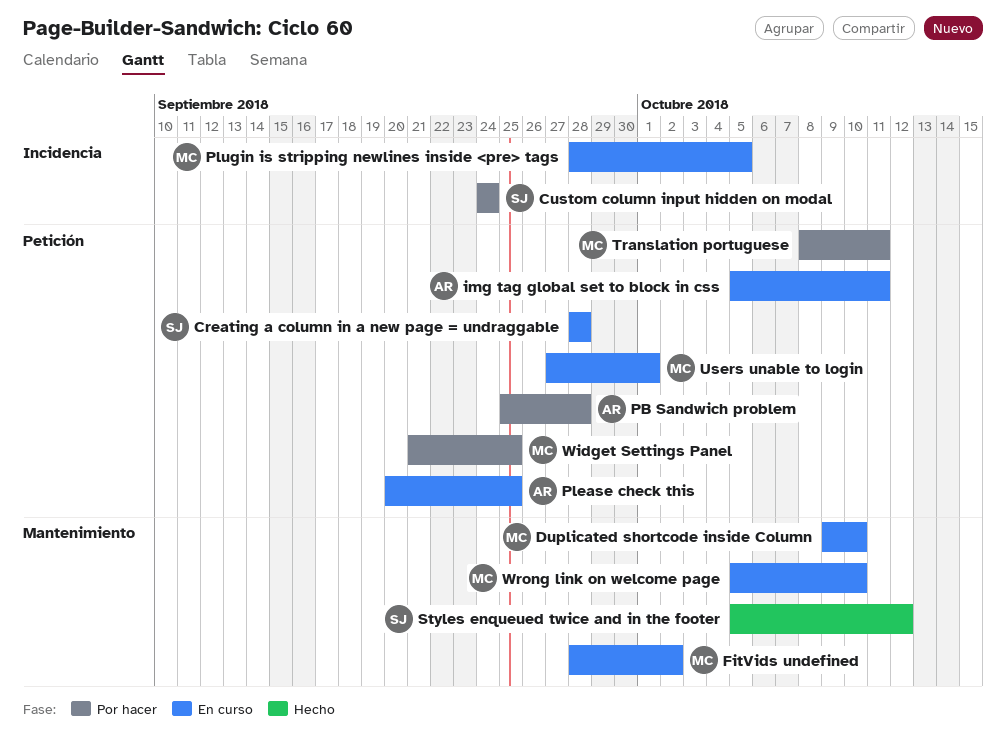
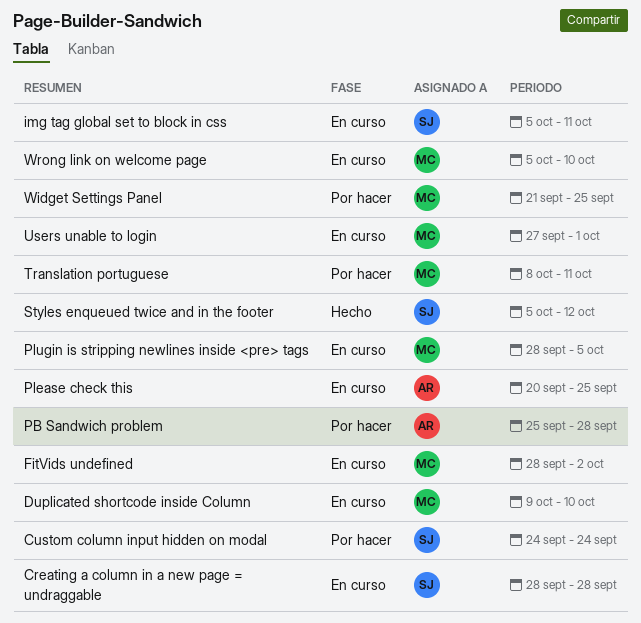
img tag global set to block in css, owner: AR -> SJ

